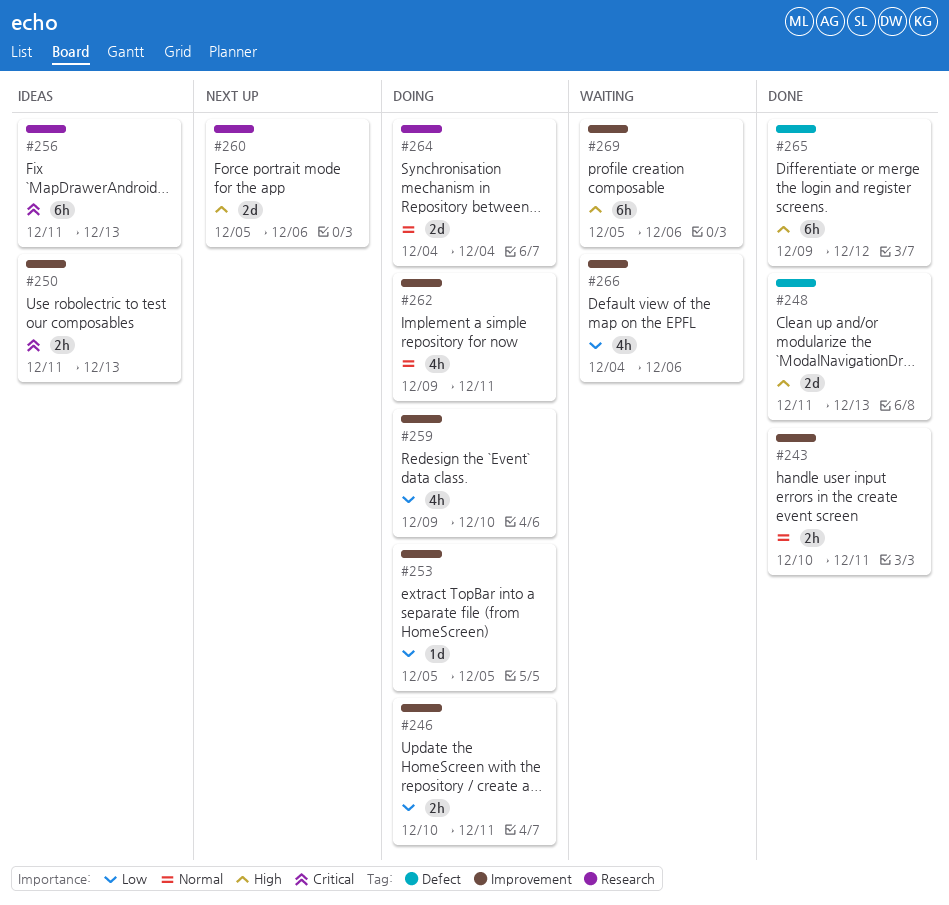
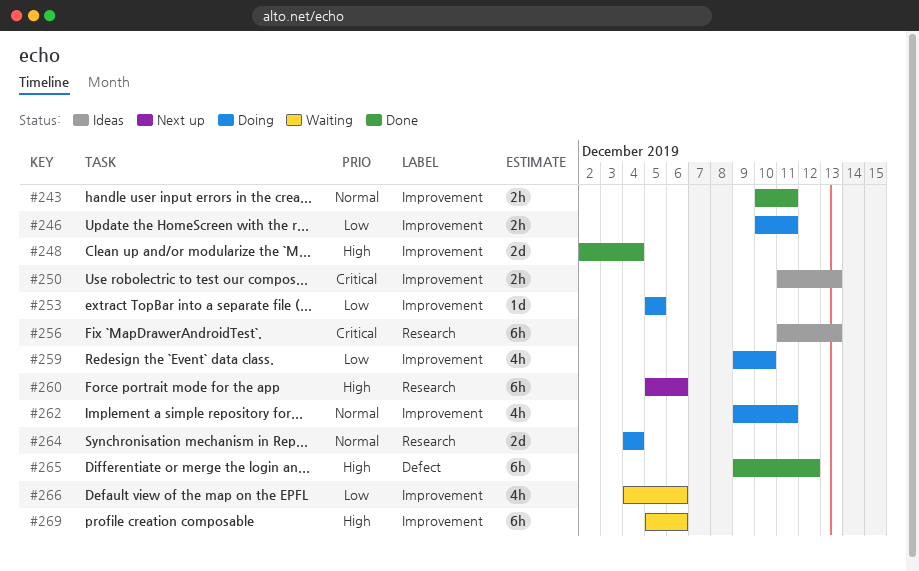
#248, label: Defect -> Improvement
#248, start: Dec 11 -> Dec 2
#248, due: Dec 13 -> Dec 4
#260, estimate: 2d -> 6h

